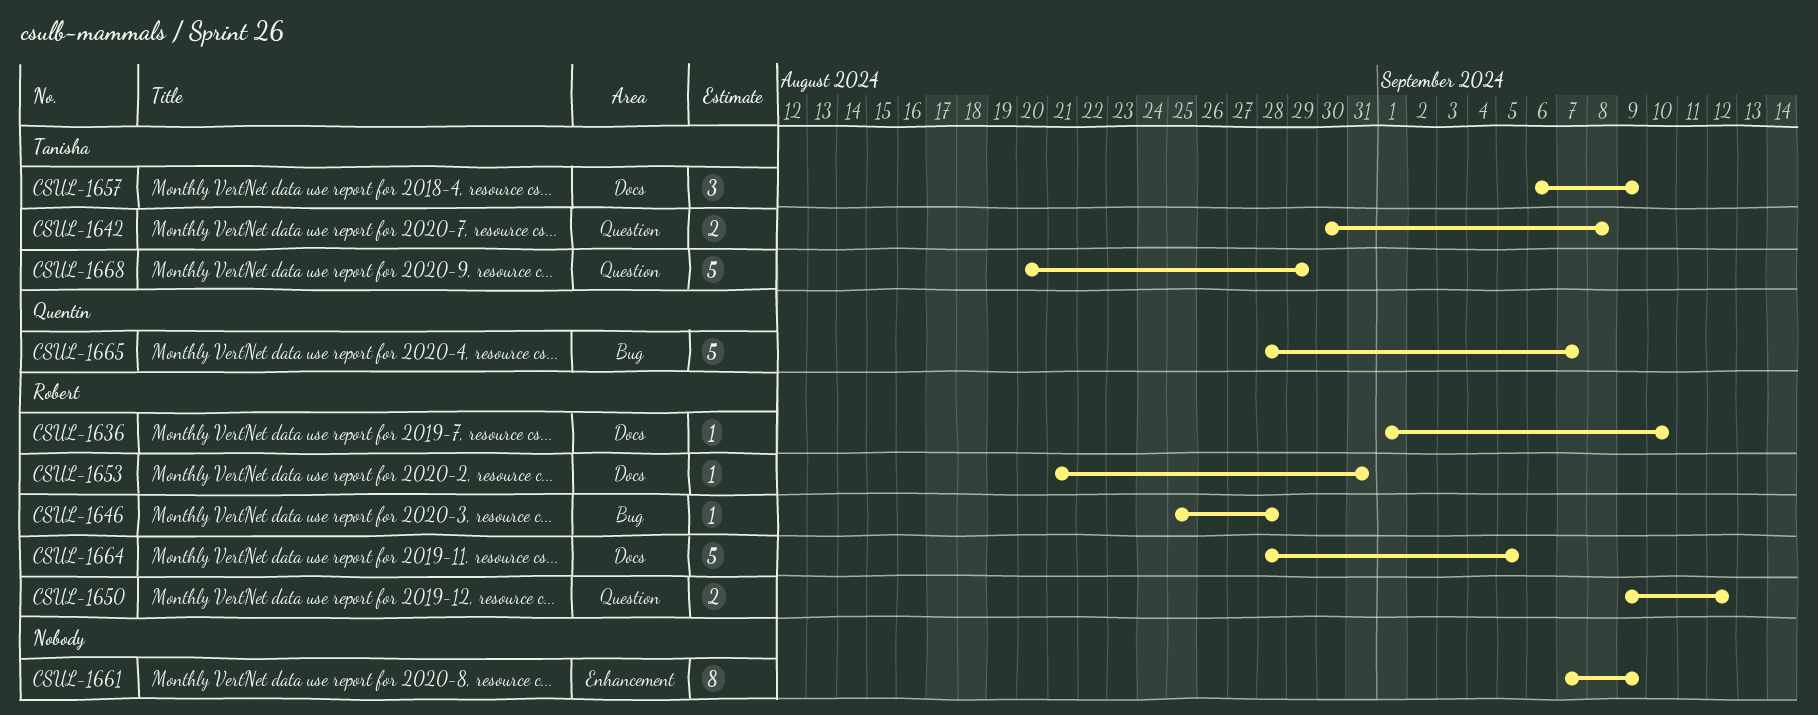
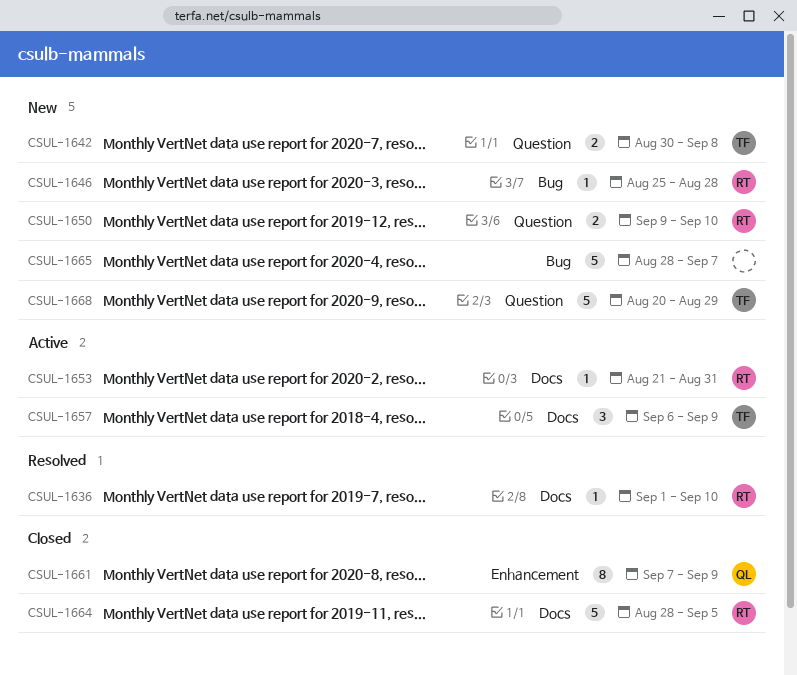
CSUL-1650, due: Sep 12 -> Sep 10
CSUL-1661, owner: none -> Quentin
CSUL-1665, owner: Quentin -> none

